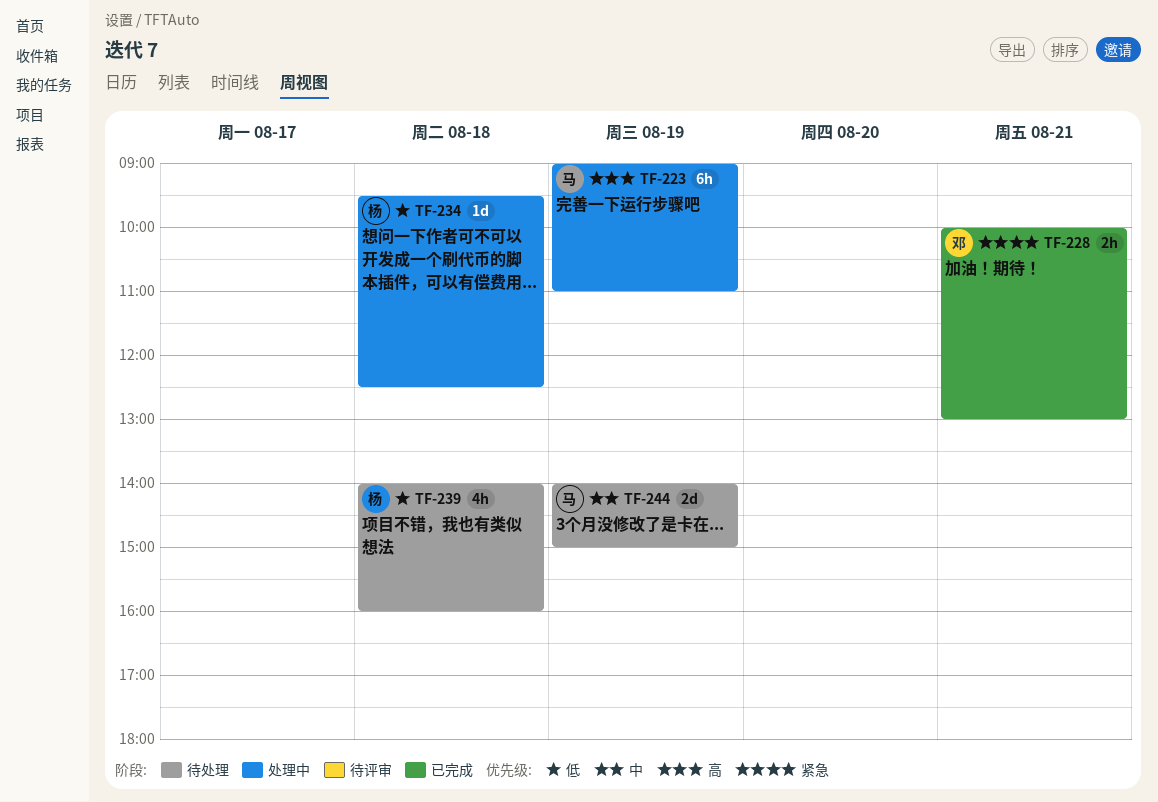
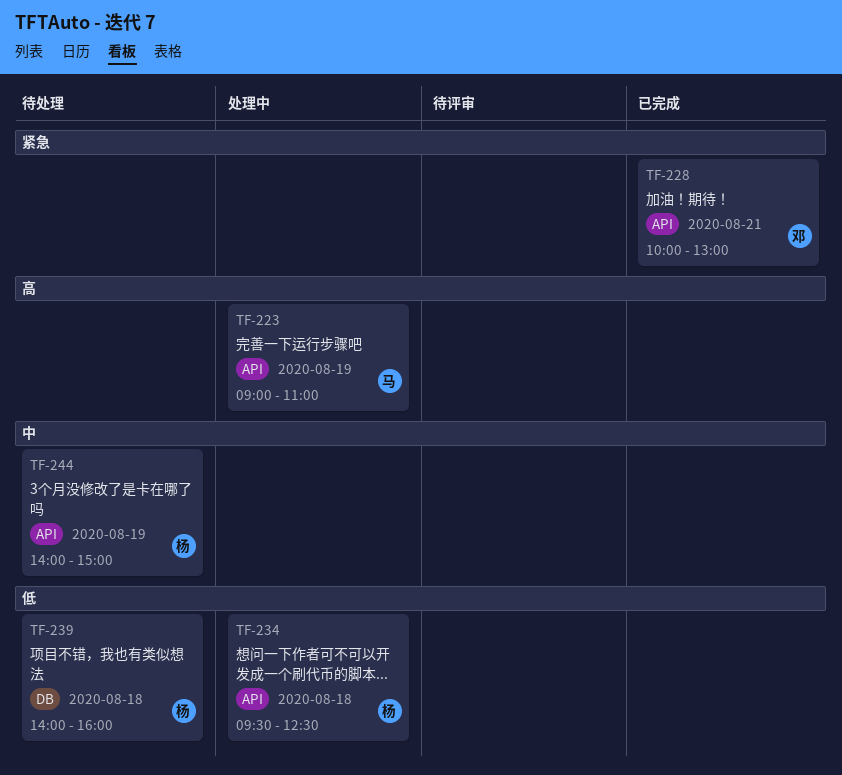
TF-244, owner: 马 -> 杨

